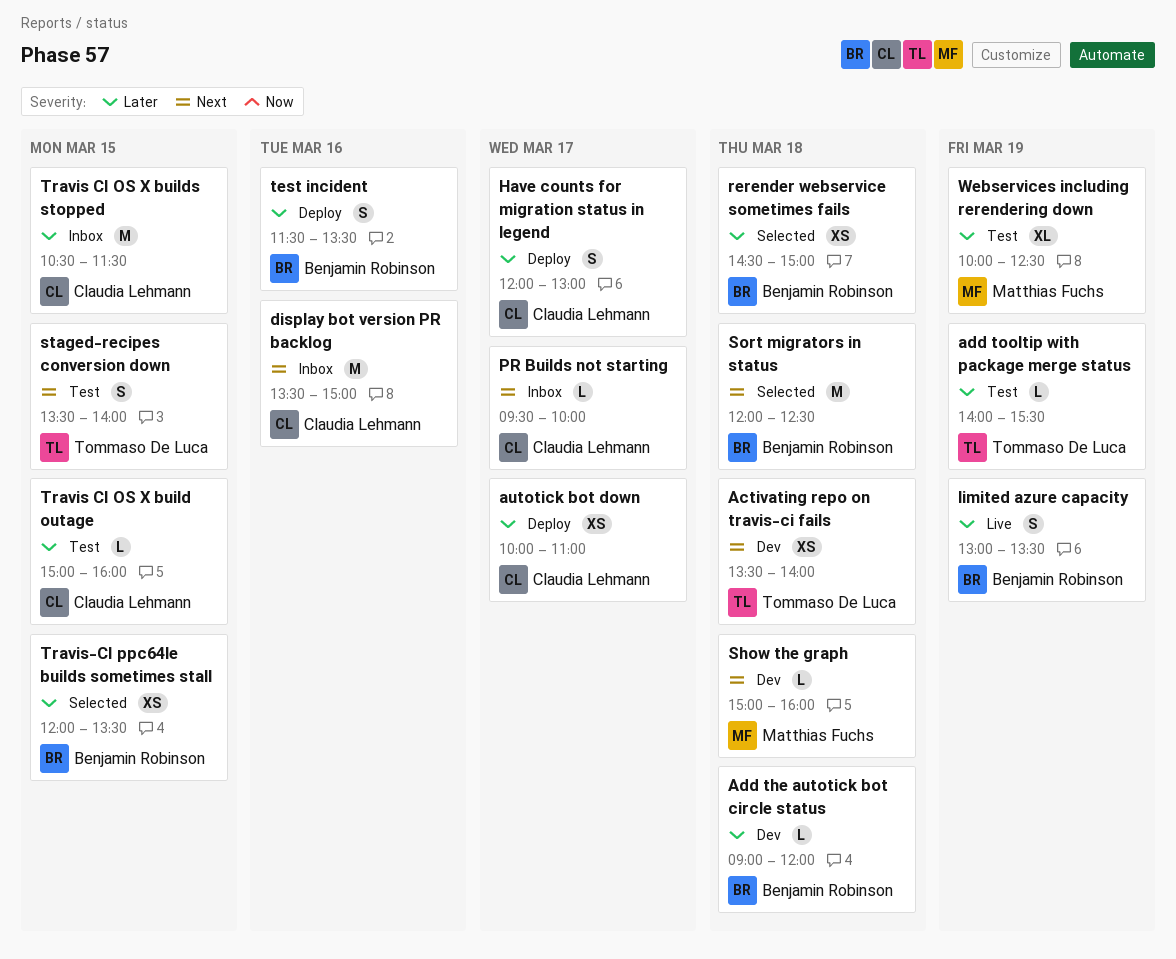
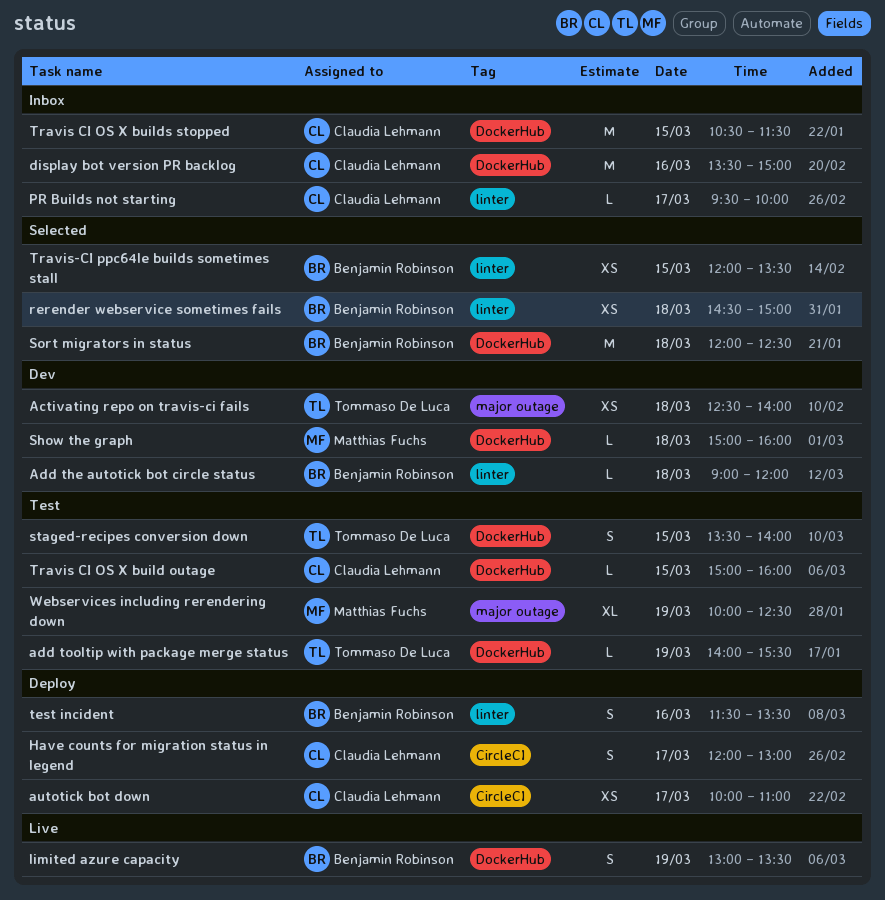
Activating repo on travis-ci fails, begins: 13:30 -> 12:30

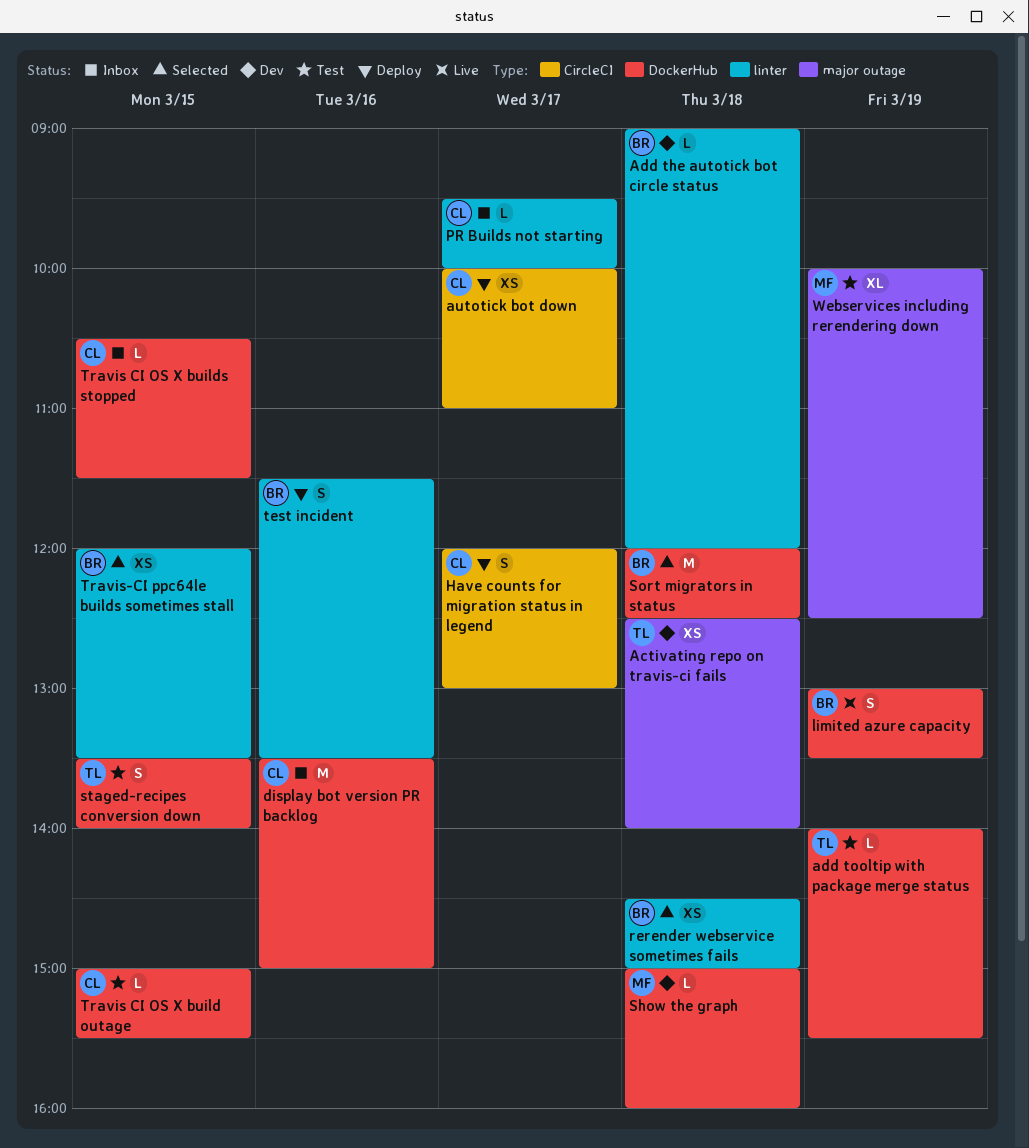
Travis CI OS X build outage, ends: 16:00 -> 15:30
Travis CI OS X builds stopped, estimate: M -> L

